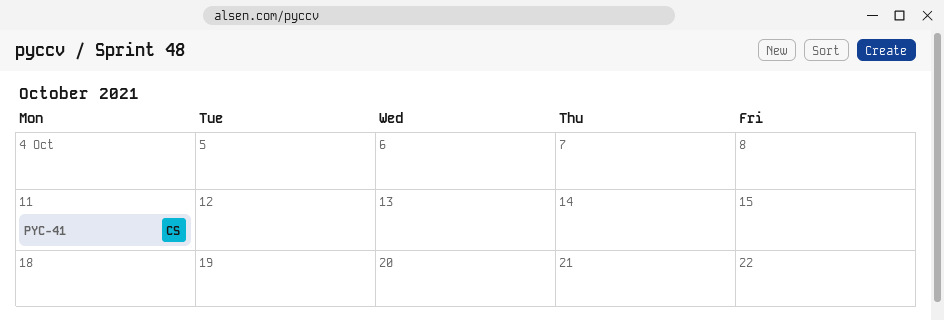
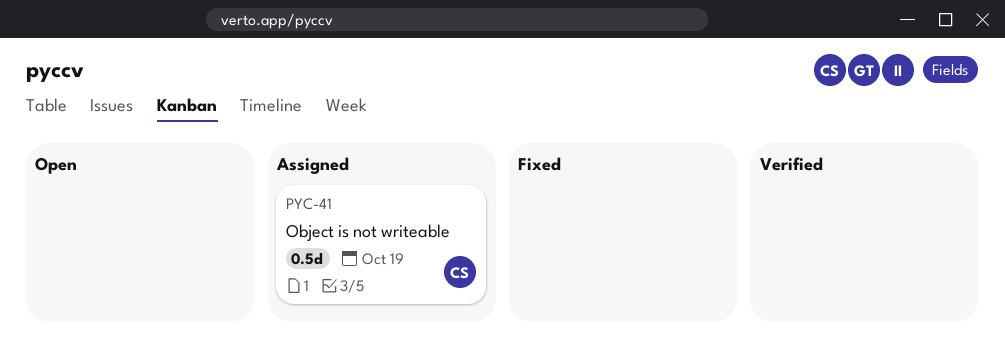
PYC-41, due: Oct 11 -> Oct 19

